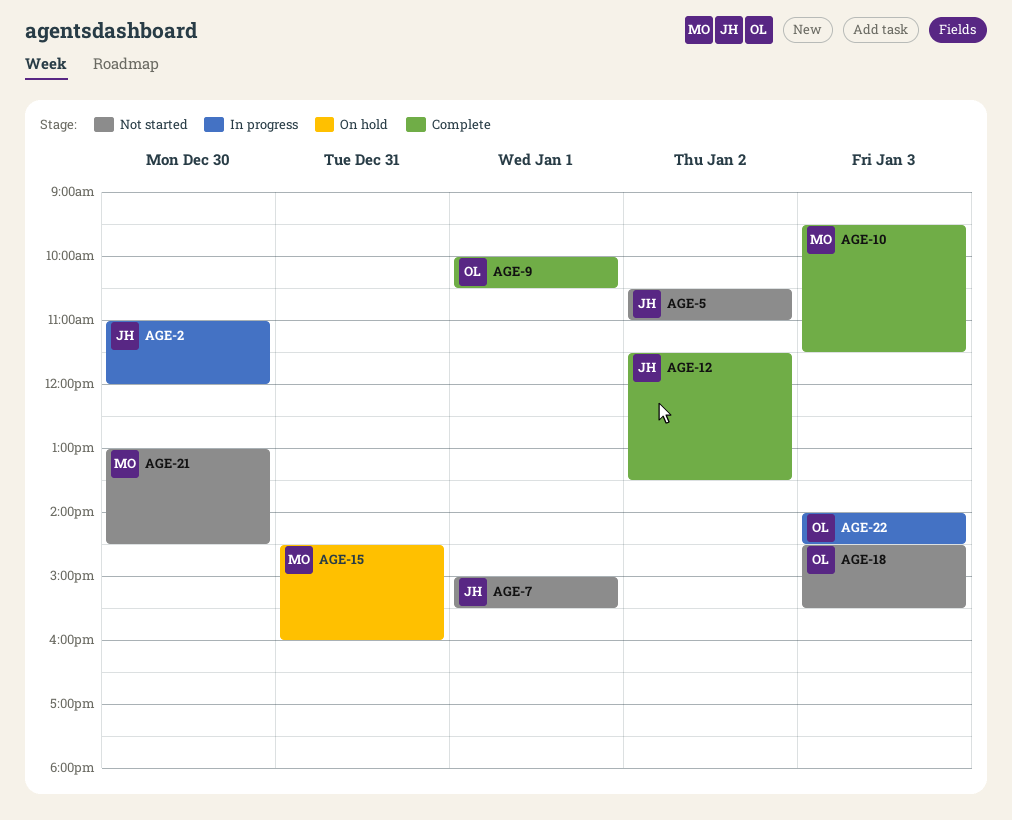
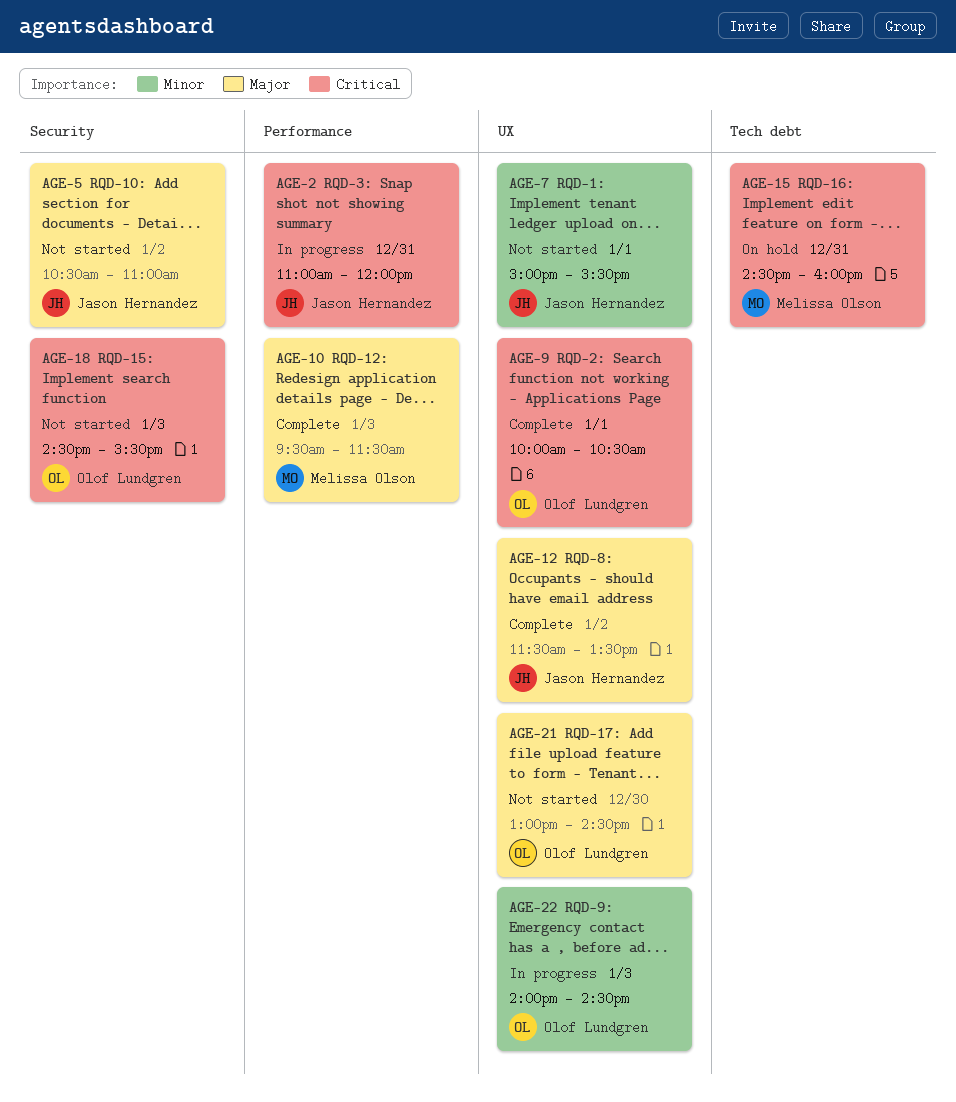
AGE-2, day: Dec 30 -> Dec 31
AGE-21, owner: Melissa Olson -> Olof Lundgren

